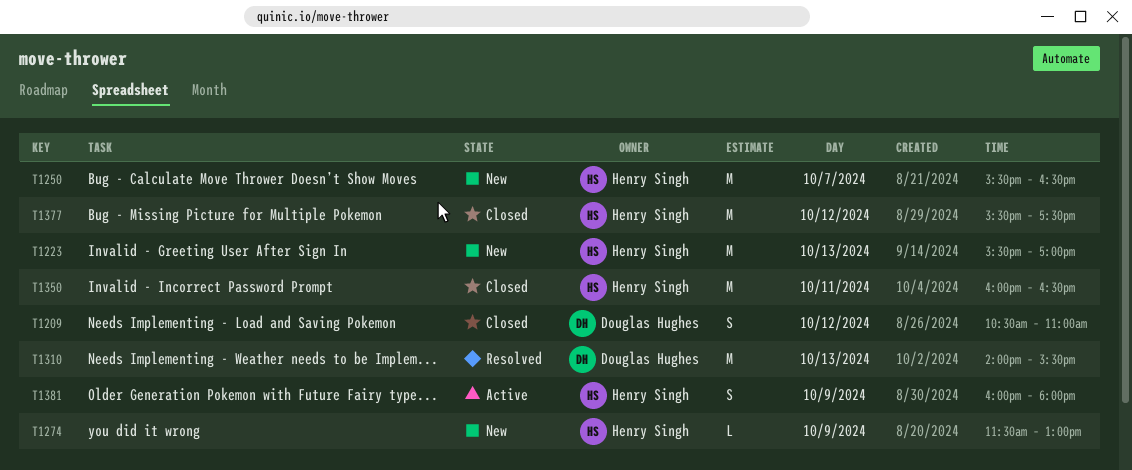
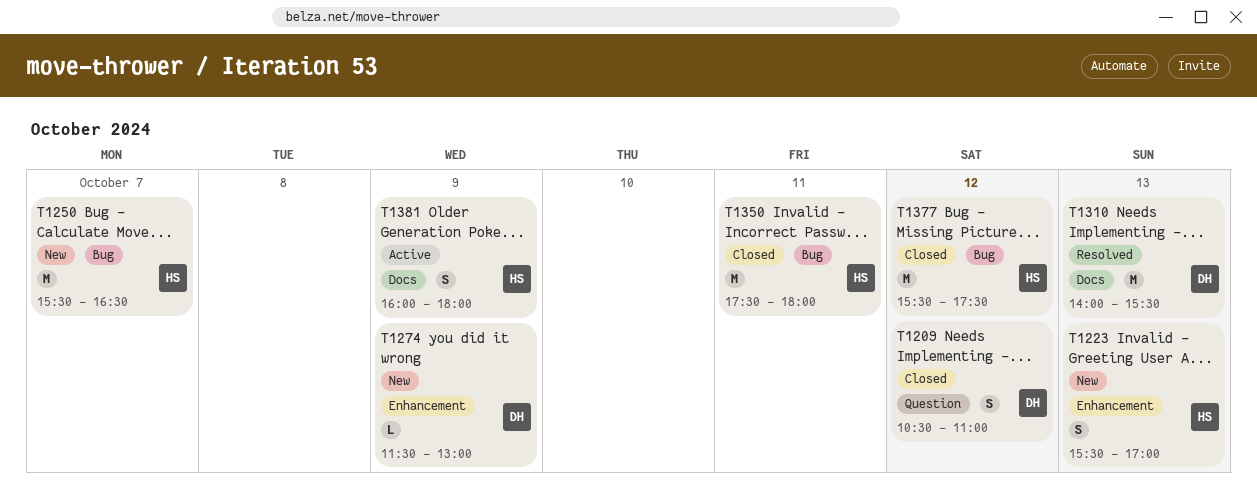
T1223, estimate: M -> S
T1274, owner: Henry Singh -> Douglas Hughes
T1350, begins: 16:00 -> 17:30
T1350, ends: 16:30 -> 18:00

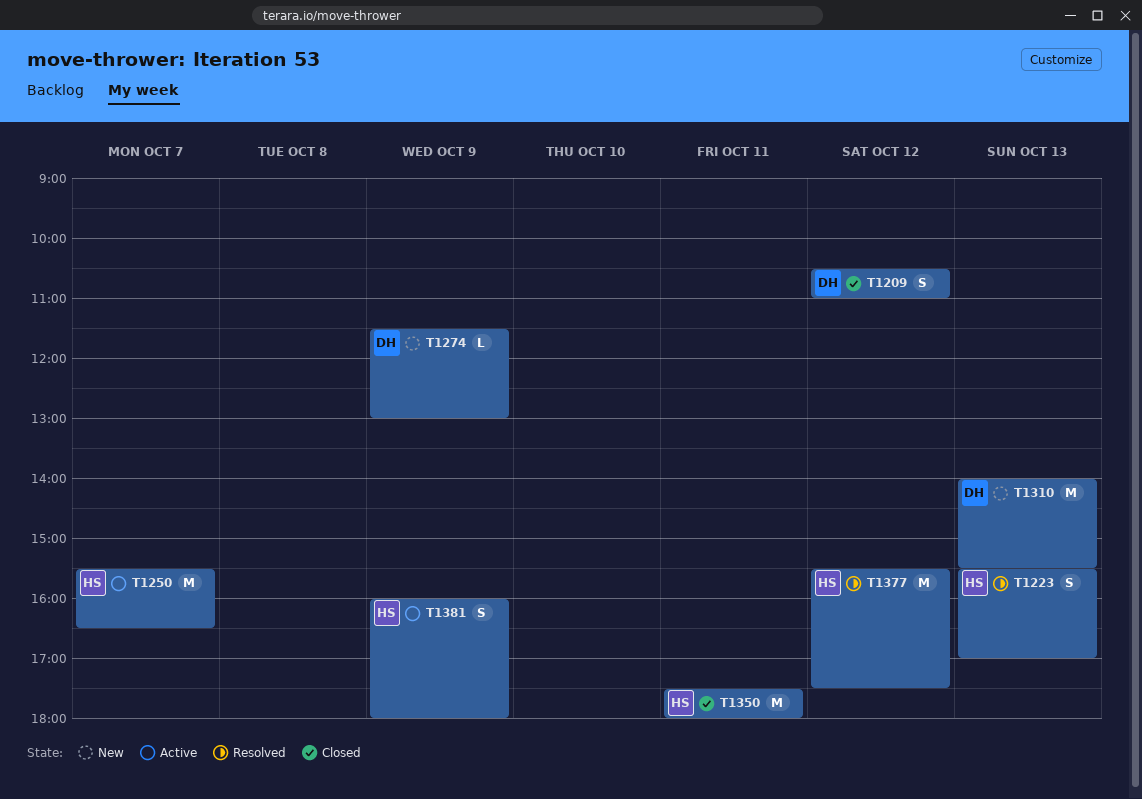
T1223, status: New -> Resolved
T1250, status: New -> Active
T1310, status: Resolved -> New
T1377, status: Closed -> Resolved

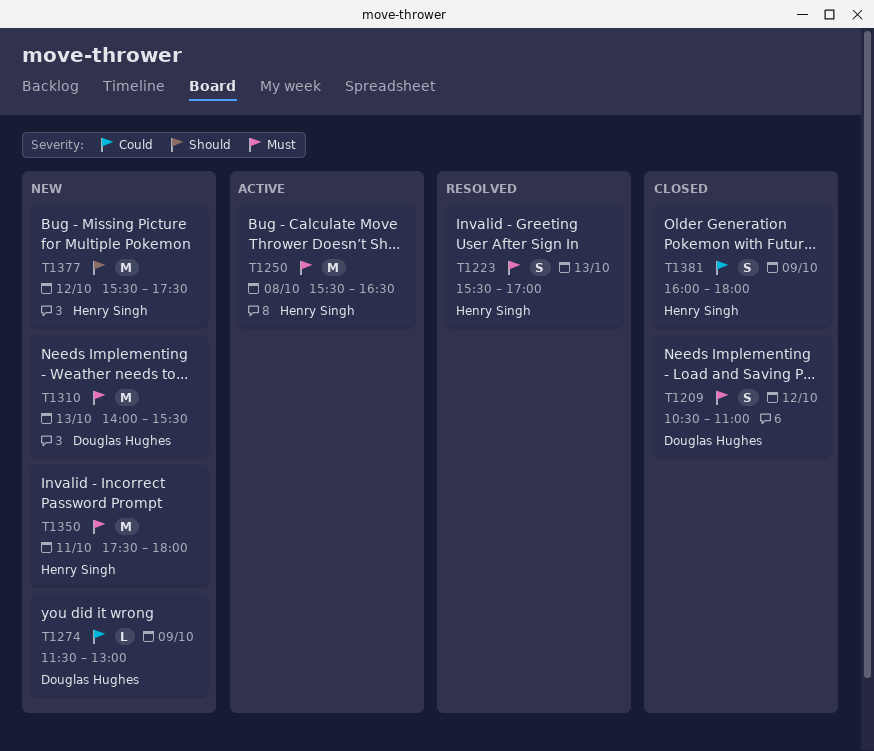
T1250, day: Oct 7 -> Oct 8
T1350, status: Closed -> New
T1377, status: Resolved -> New
T1381, status: Active -> Closed

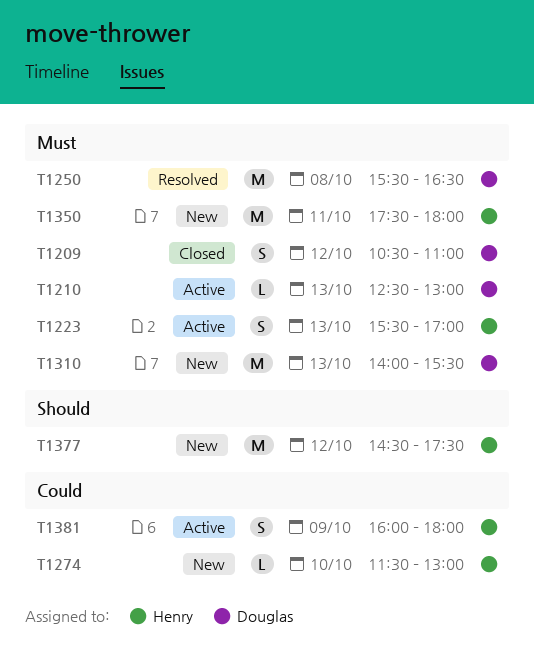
T1210: none -> present
T1223, status: Resolved -> Active
T1250, status: Active -> Resolved
T1250, owner: Henry Singh -> Douglas Hughes
T1274, owner: Douglas Hughes -> Henry Singh
T1274, day: Oct 9 -> Oct 10
T1377, begins: 15:30 -> 14:30
T1381, status: Closed -> Active

